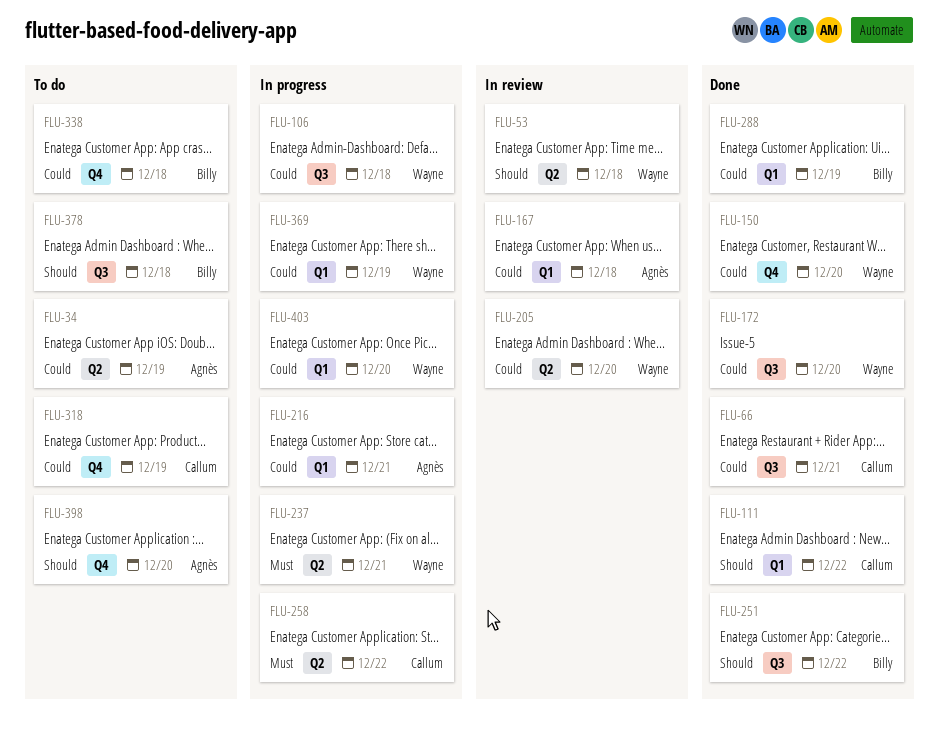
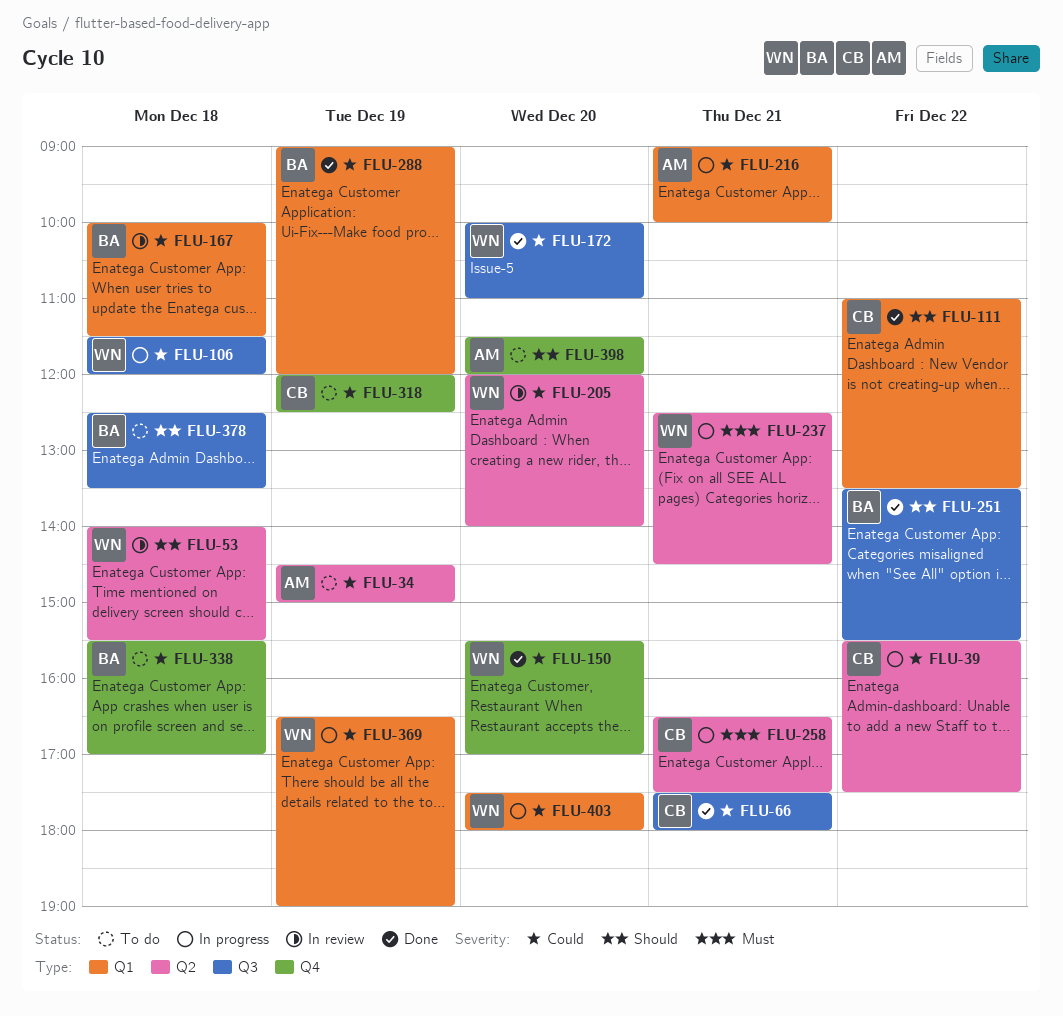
FLU-39: none -> present
FLU-167, owner: Agnès -> Billy
FLU-258, day: Dec 22 -> Dec 21

